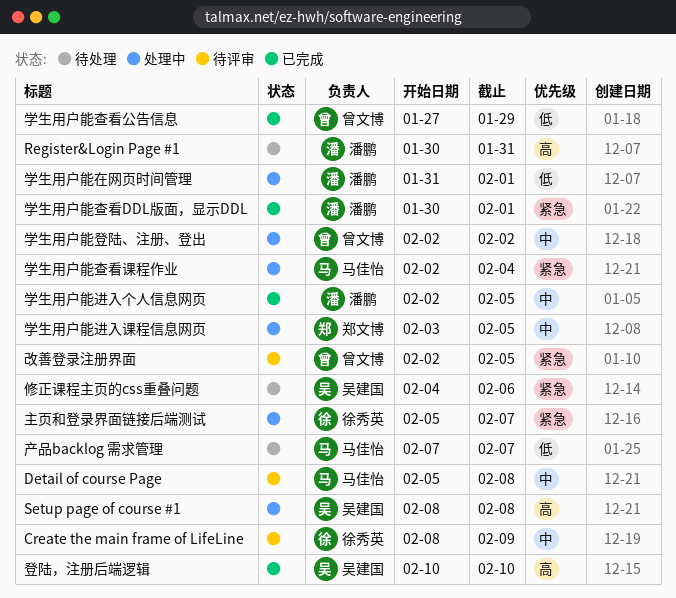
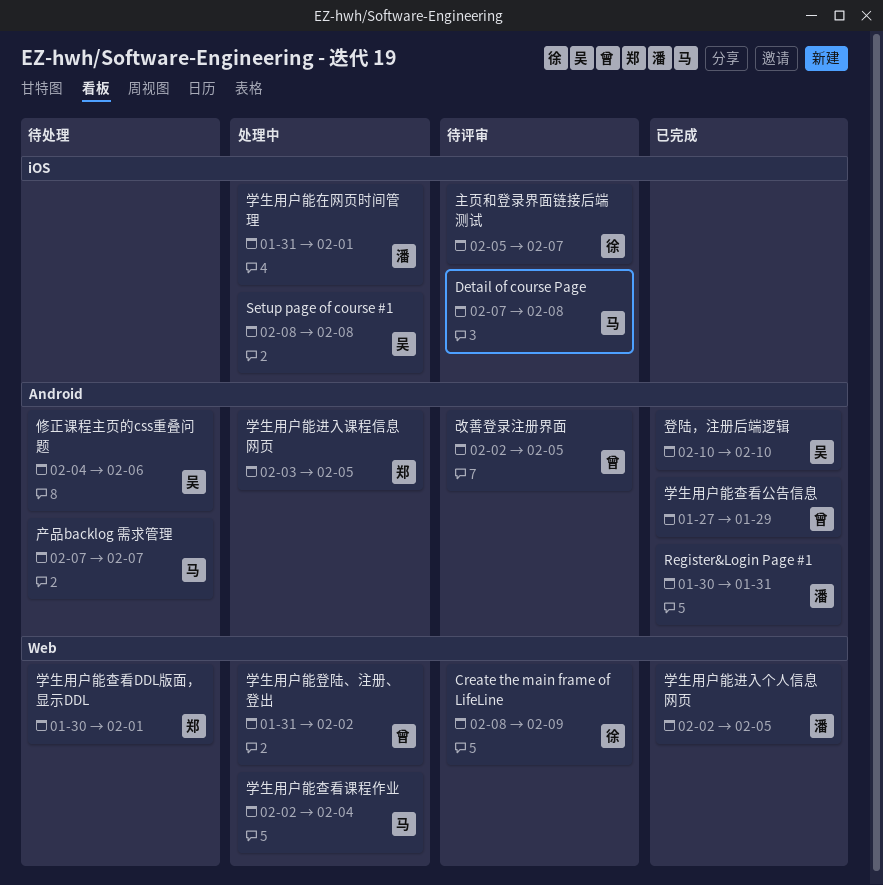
Detail of course Page, start: Feb 5 -> Feb 7
Register&Login Page #1, status: 待处理 -> 已完成
主页和登录界面链接后端测试, status: 处理中 -> 待评审
学生用户能查看DDL版面，显示DDL, status: 已完成 -> 待处理
学生用户能查看DDL版面，显示DDL, owner: 潘鹏 -> 郑文博
学生用户能登陆、注册、登出, start: Feb 2 -> Jan 31

